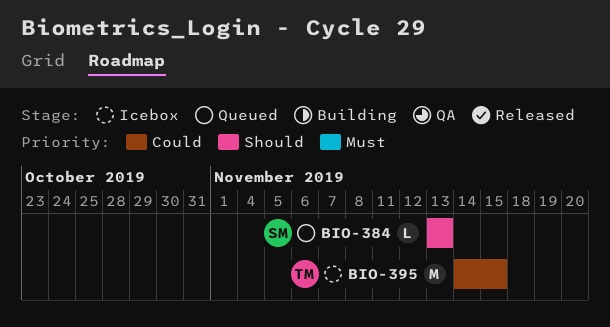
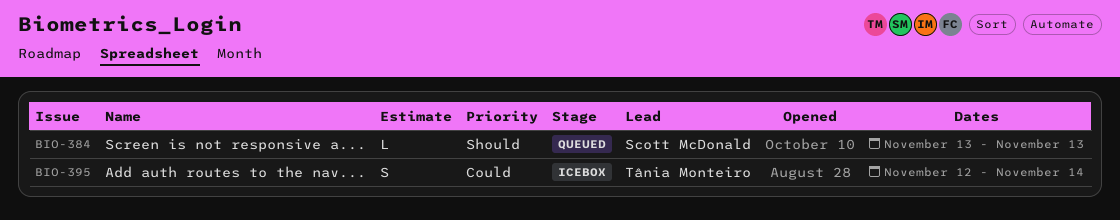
BIO-395, estimate: M -> S
BIO-395, start: Nov 14 -> Nov 12
BIO-395, due: Nov 15 -> Nov 14

